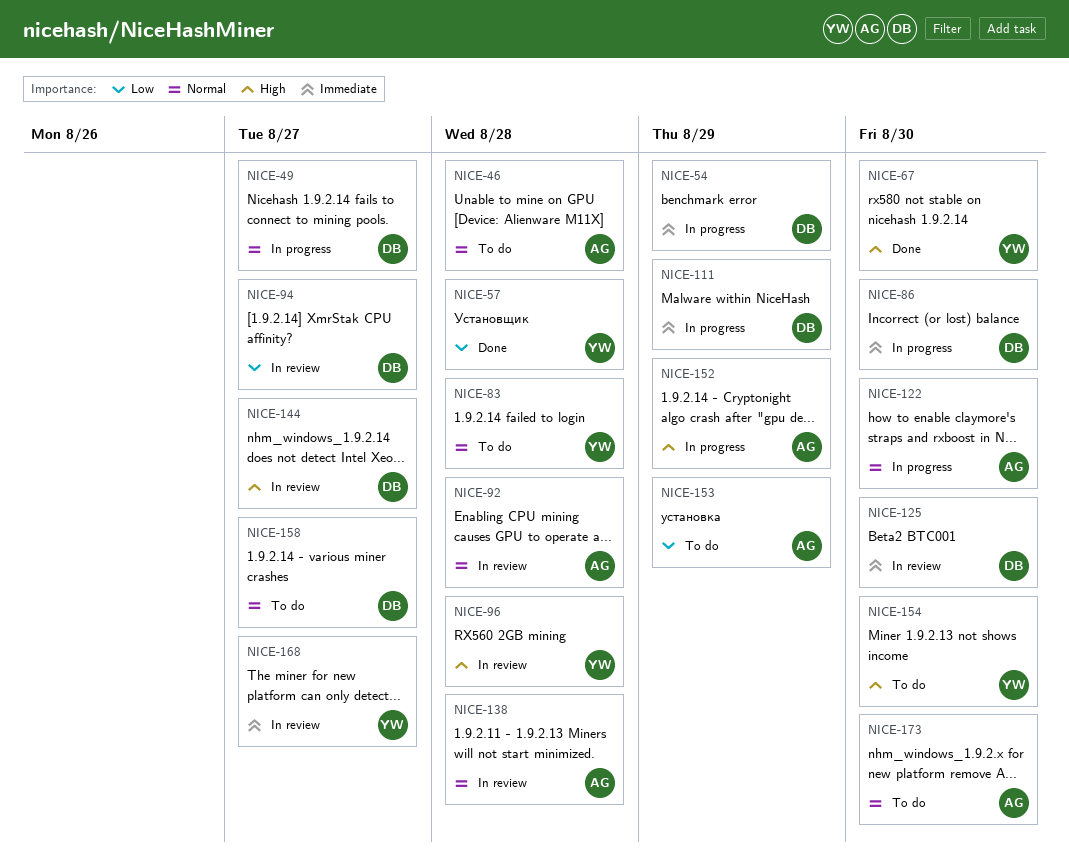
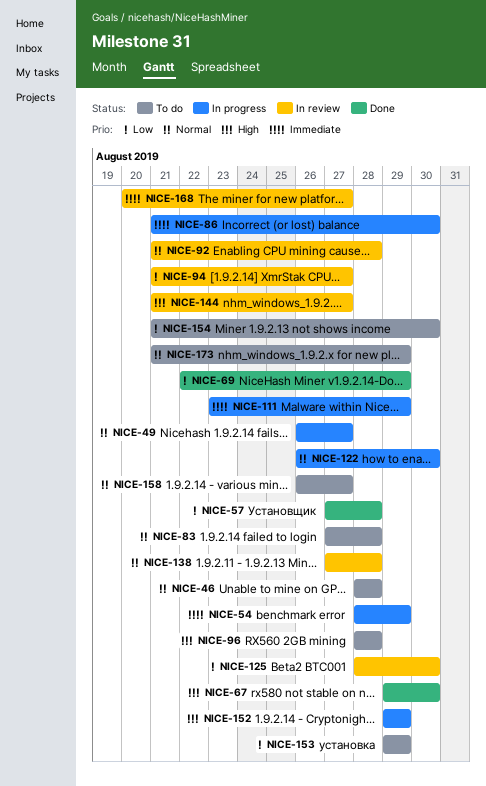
NICE-69: none -> present
NICE-96, status: In review -> To do
NICE-125, priority: Immediate -> Low
NICE-154, priority: High -> Low
NICE-173, due: Aug 30 -> Aug 29

